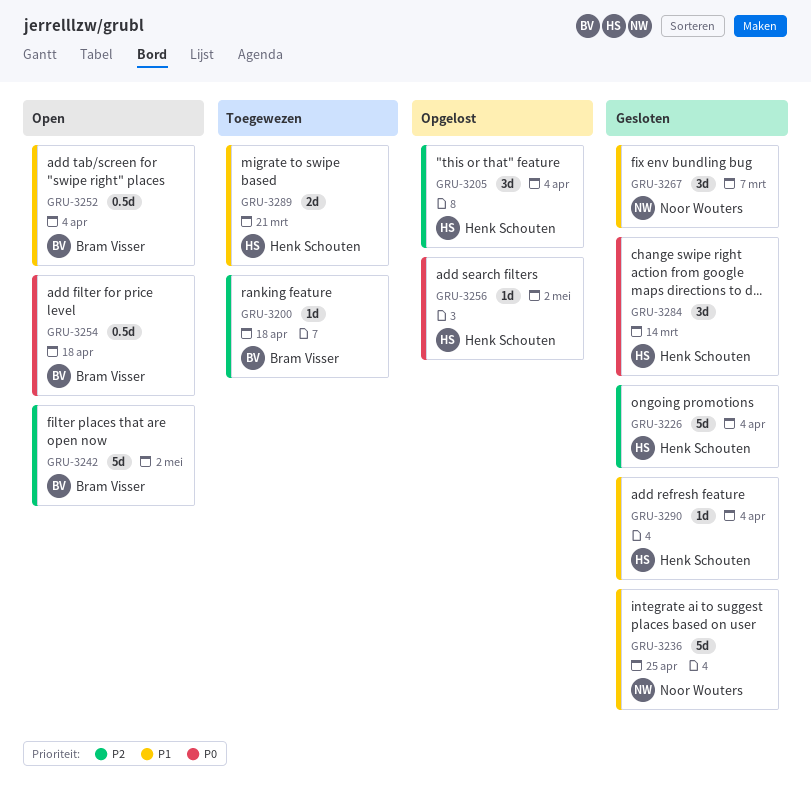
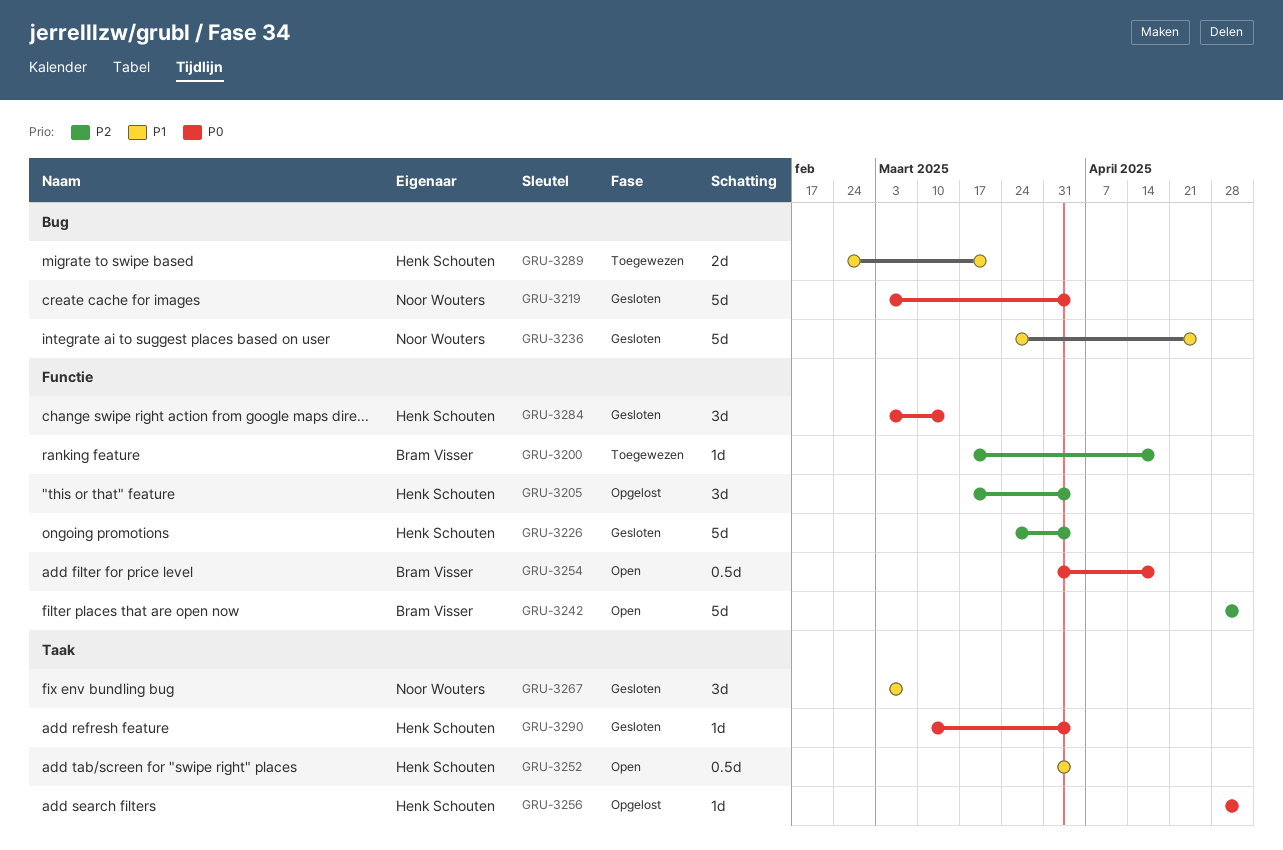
GRU-3219: none -> present
GRU-3252, owner: Bram Visser -> Henk Schouten
GRU-3290, priority: P1 -> P0

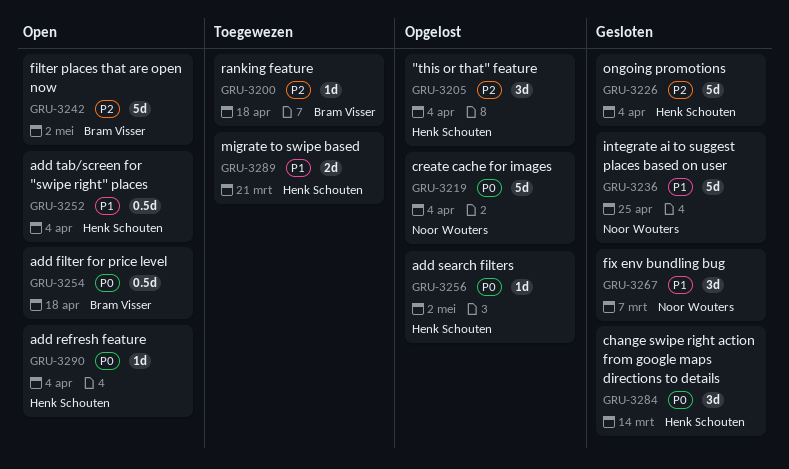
GRU-3219, status: Gesloten -> Opgelost
GRU-3290, status: Gesloten -> Open

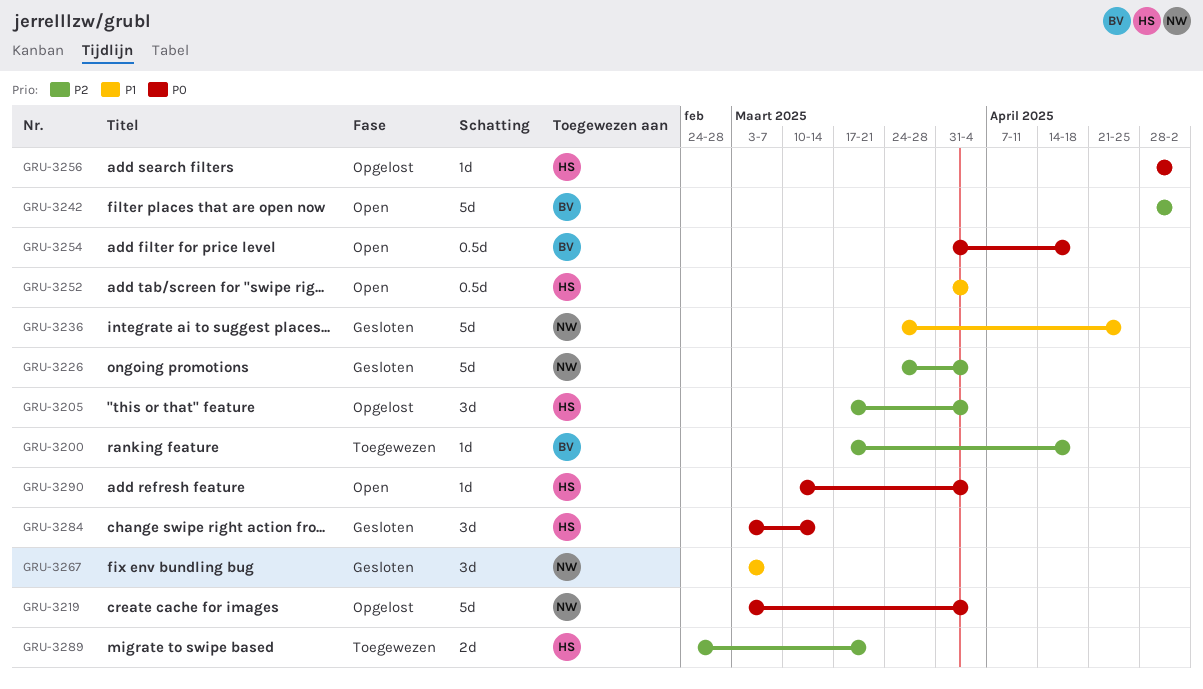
GRU-3226, owner: Henk Schouten -> Noor Wouters
GRU-3289, priority: P1 -> P2

